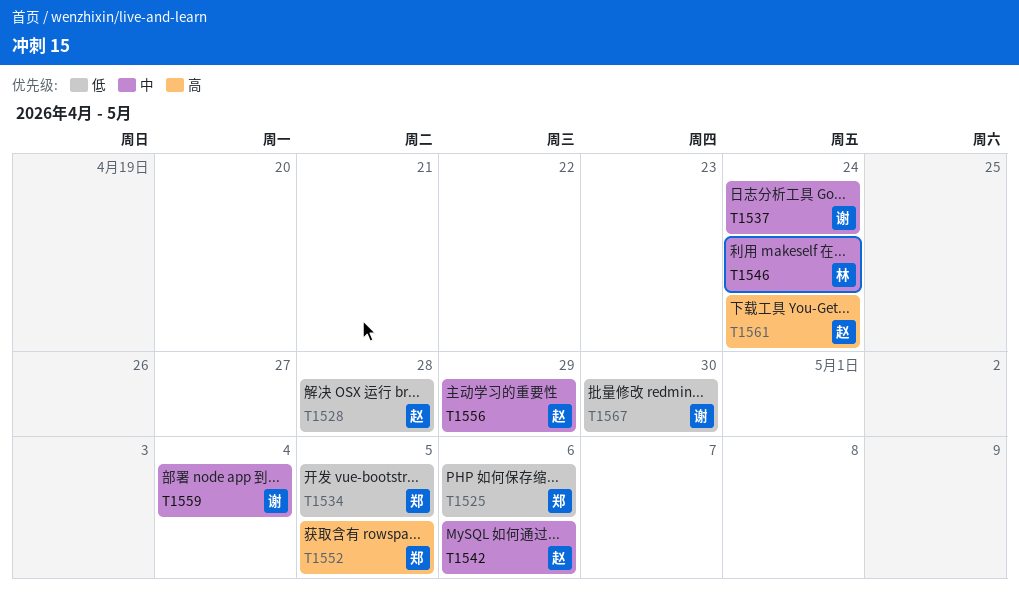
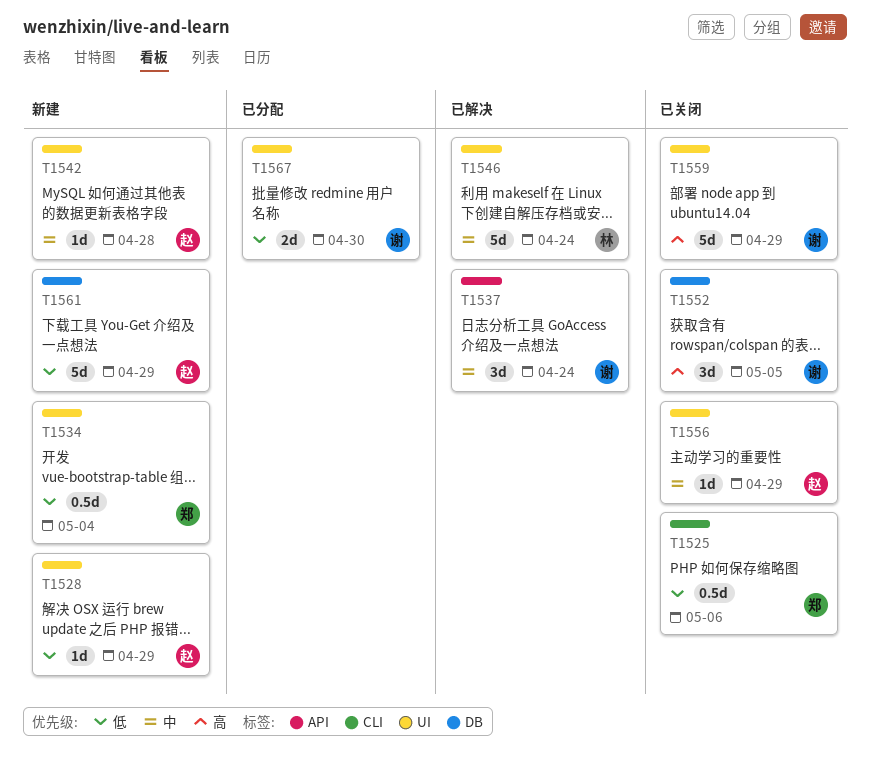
T1528, due: Apr 28 -> Apr 29
T1534, due: May 5 -> May 4
T1542, due: May 6 -> Apr 28
T1552, owner: 郑 -> 谢
T1559, priority: 中 -> 高
T1559, due: May 4 -> Apr 29
T1561, priority: 高 -> 低
T1561, due: Apr 24 -> Apr 29

